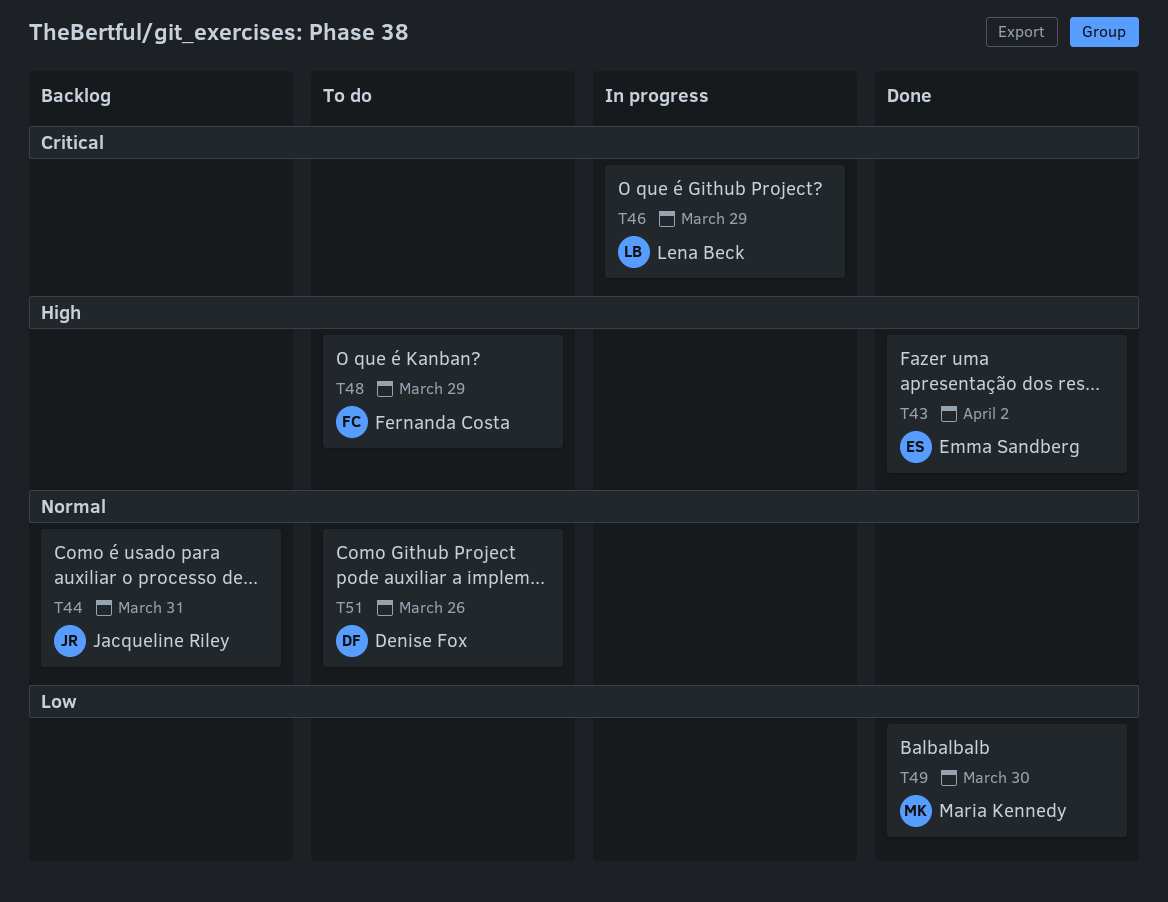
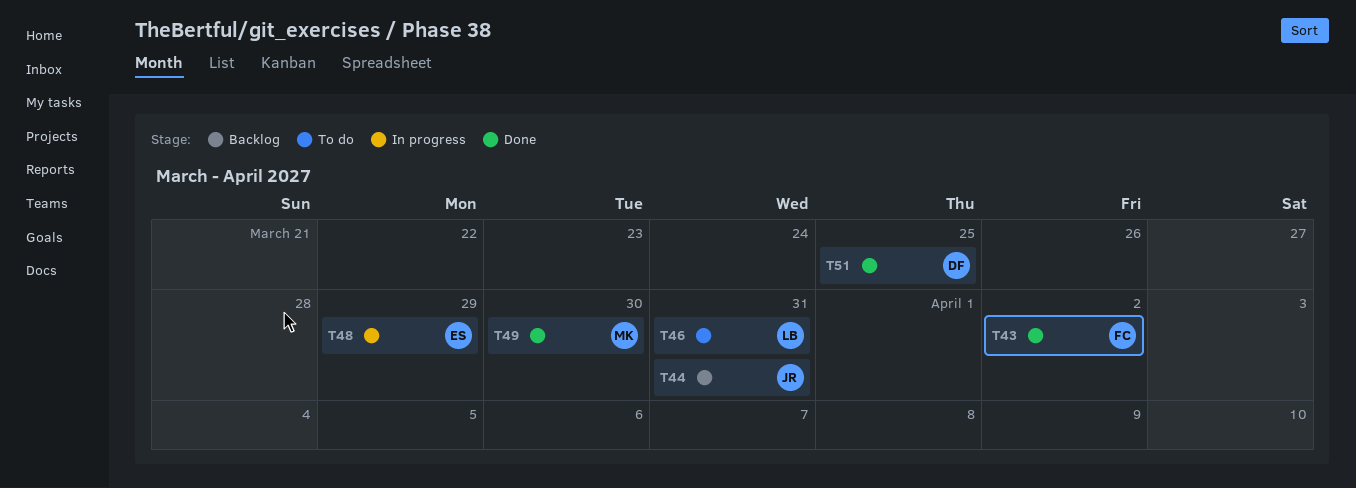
T43, owner: Emma Sandberg -> Fernanda Costa
T46, status: In progress -> To do
T46, due: Mar 29 -> Mar 31
T48, status: To do -> In progress
T48, owner: Fernanda Costa -> Emma Sandberg
T51, status: To do -> Done
T51, due: Mar 26 -> Mar 25

